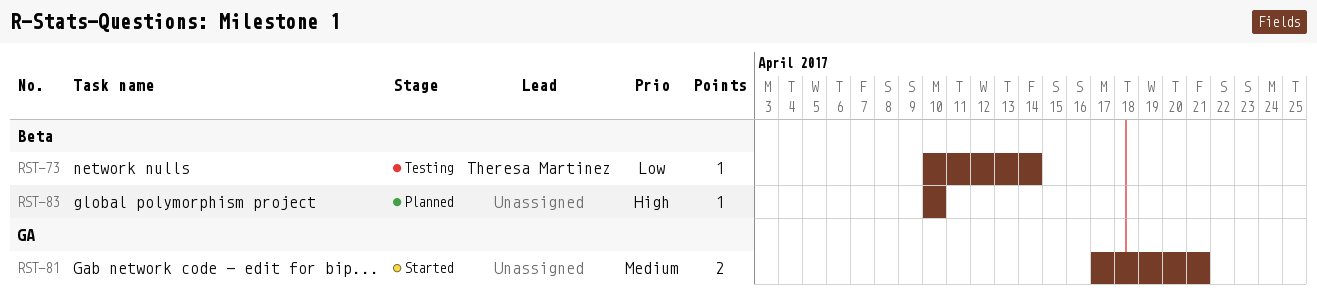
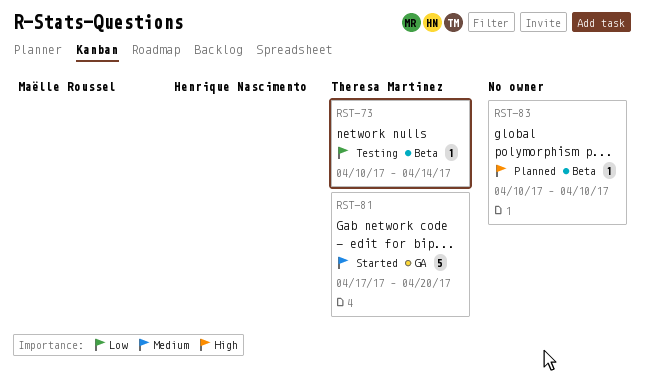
RST-81, owner: none -> Theresa Martinez
RST-81, estimate: 2 -> 5
RST-81, due: Apr 21 -> Apr 20

